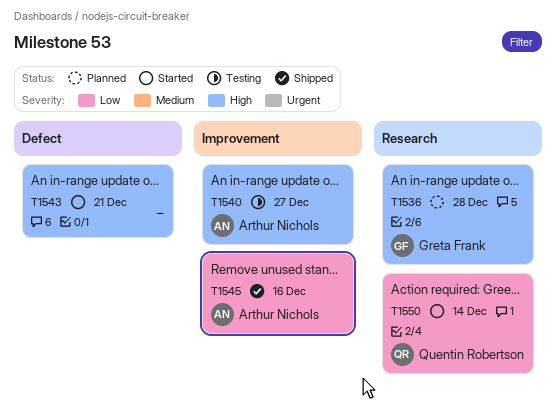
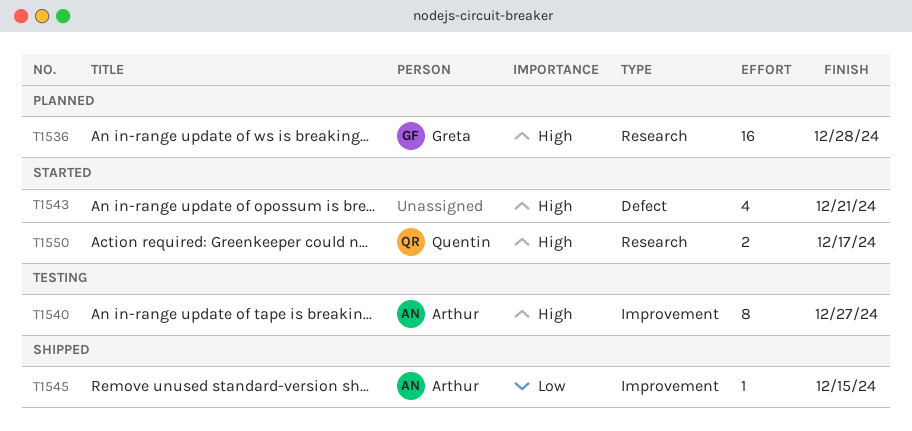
T1545, due: Dec 16 -> Dec 15
T1550, priority: Low -> High
T1550, due: Dec 14 -> Dec 17

